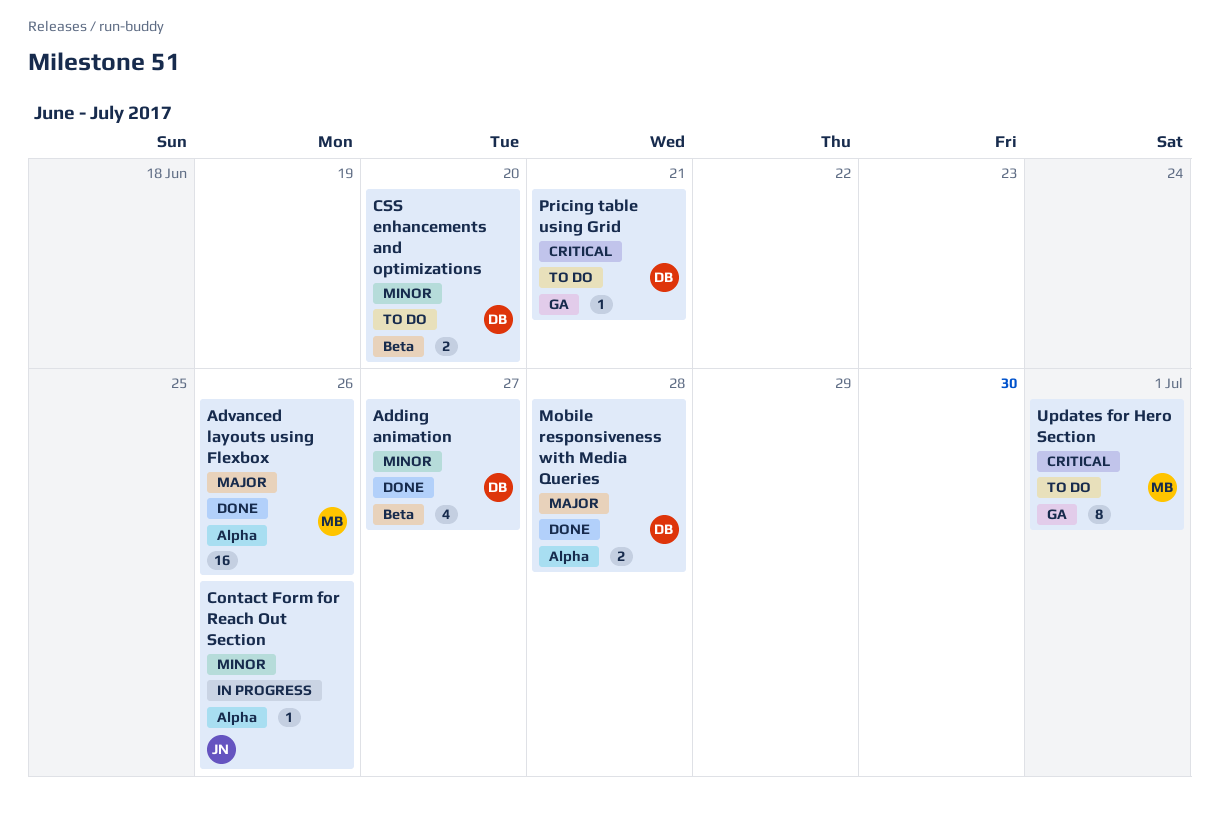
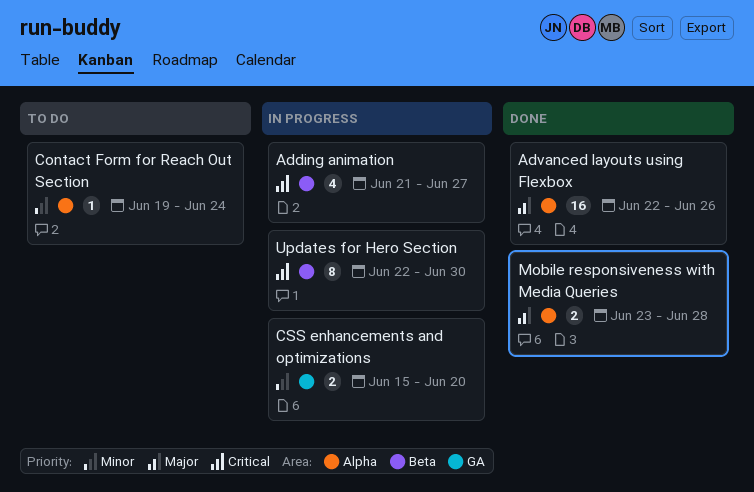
Adding animation, status: Done -> In progress
Adding animation, priority: Minor -> Critical
Contact Form for Reach Out Section, status: In progress -> To do
Contact Form for Reach Out Section, due: Jun 26 -> Jun 24
CSS enhancements and optimizations, status: To do -> In progress
CSS enhancements and optimizations, label: Beta -> GA
Pricing table using Grid: present -> none
Updates for Hero Section, status: To do -> In progress
Updates for Hero Section, label: GA -> Beta
Updates for Hero Section, due: Jul 1 -> Jun 30

